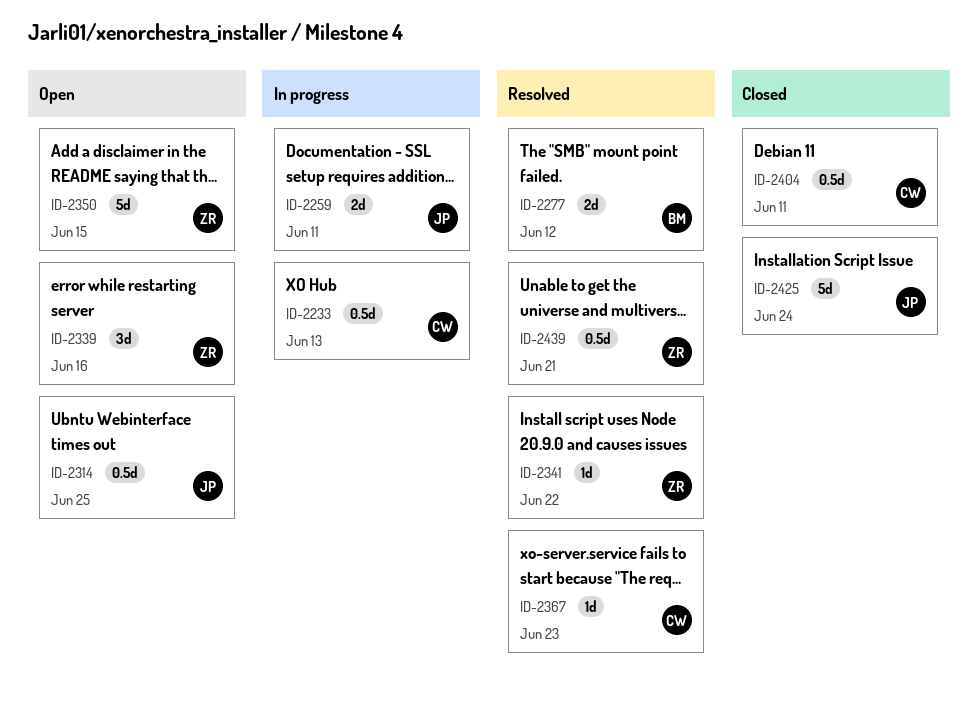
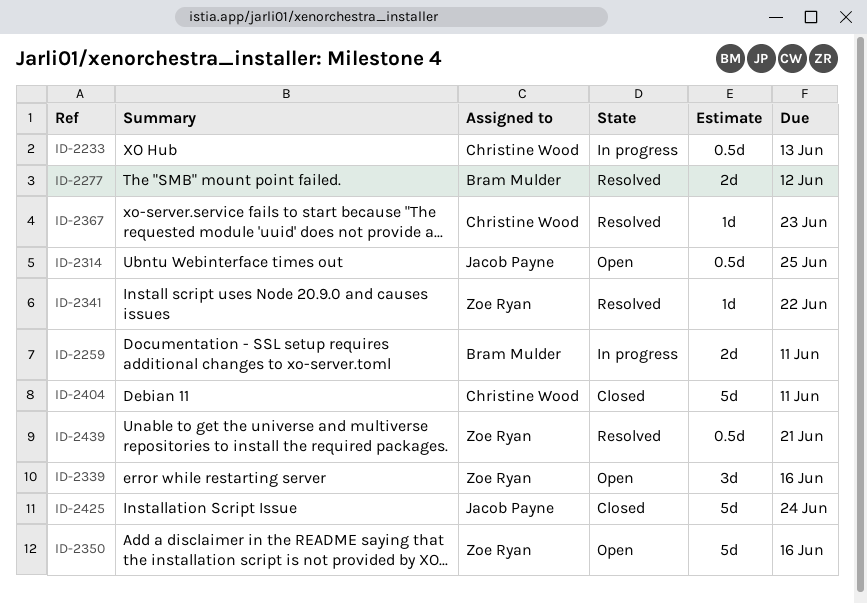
ID-2259, owner: Jacob Payne -> Bram Mulder
ID-2350, due: Jun 15 -> Jun 16
ID-2404, estimate: 0.5d -> 5d

